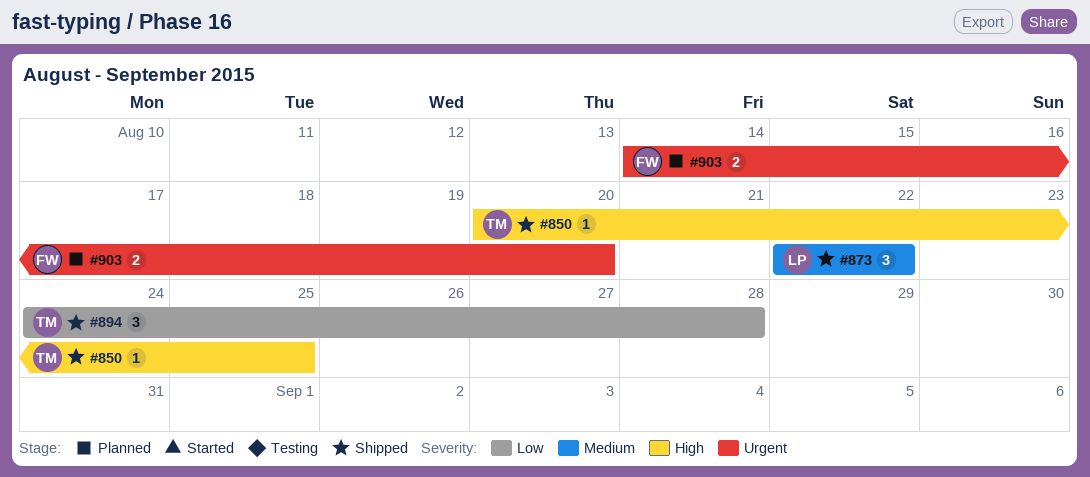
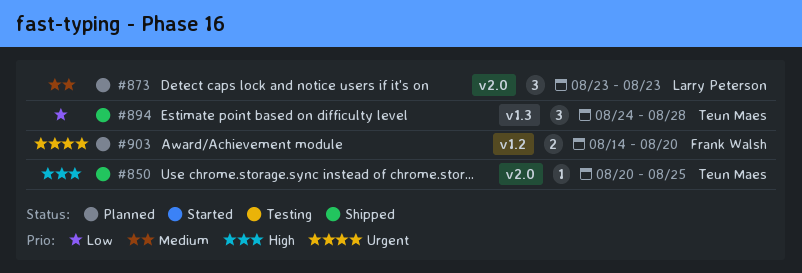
#873, status: Shipped -> Planned
#873, start: Aug 22 -> Aug 23
#873, due: Aug 22 -> Aug 23

